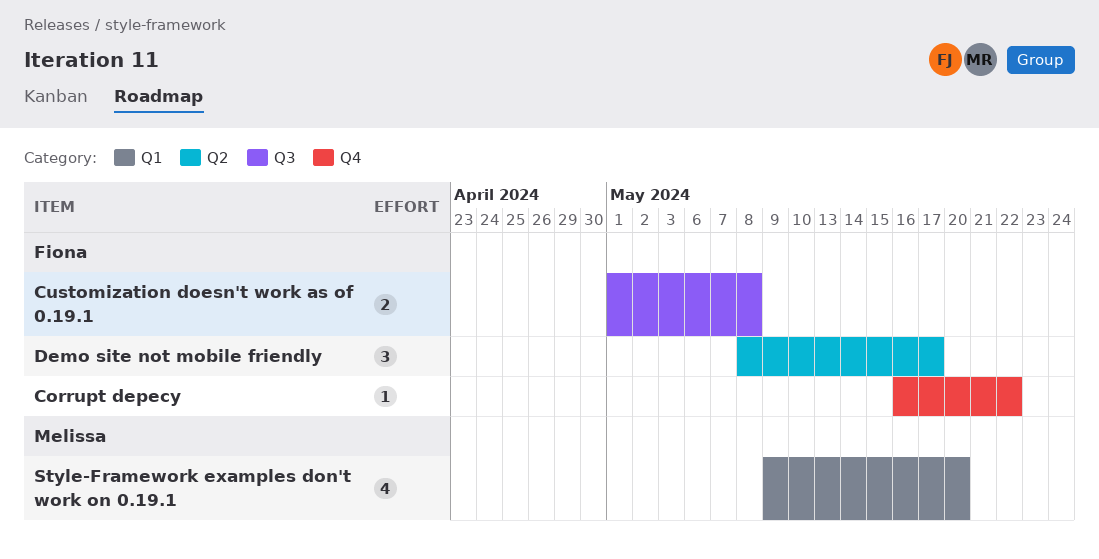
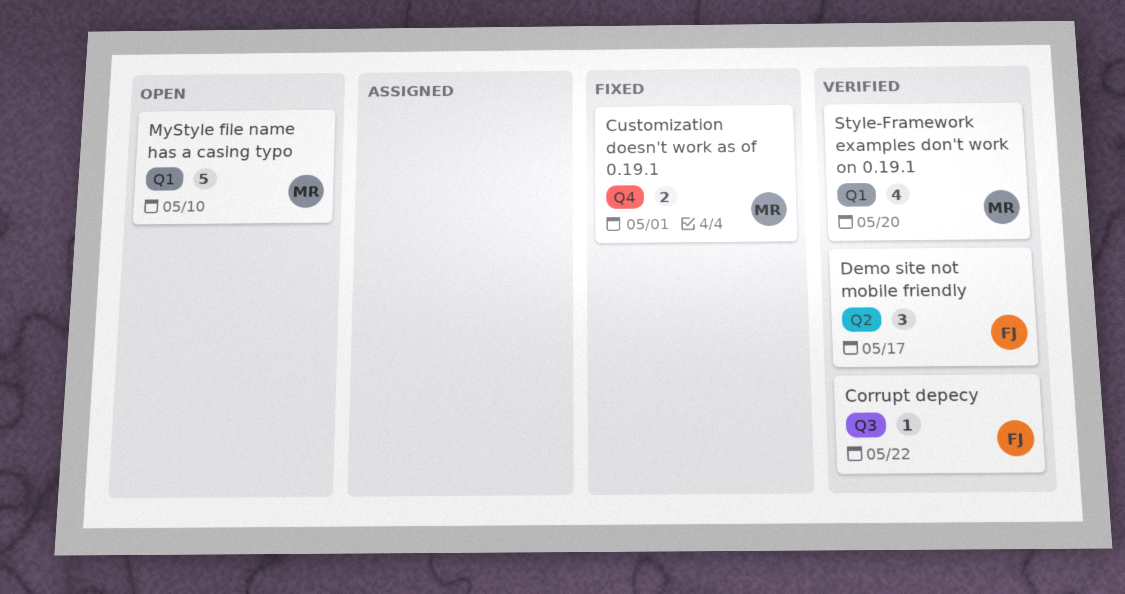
Corrupt depecy, label: Q4 -> Q3
Customization doesn't work as of 0.19.1, owner: Fiona -> Melissa
Customization doesn't work as of 0.19.1, label: Q3 -> Q4
Customization doesn't work as of 0.19.1, due: May 8 -> May 1
MyStyle file name has a casing typo: none -> present

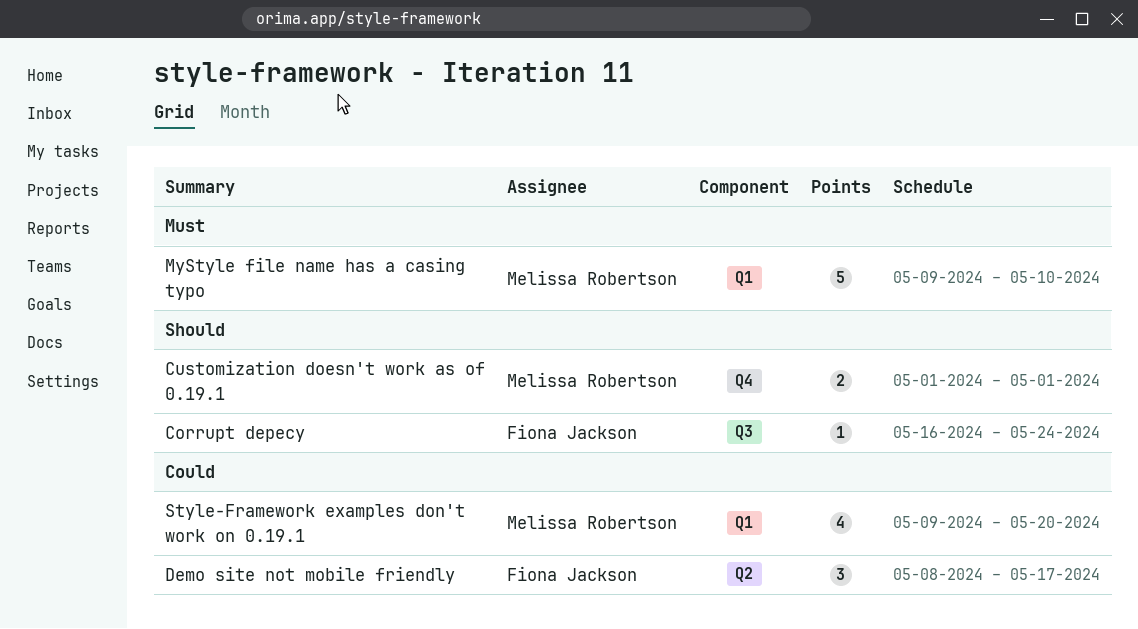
Corrupt depecy, due: May 22 -> May 24

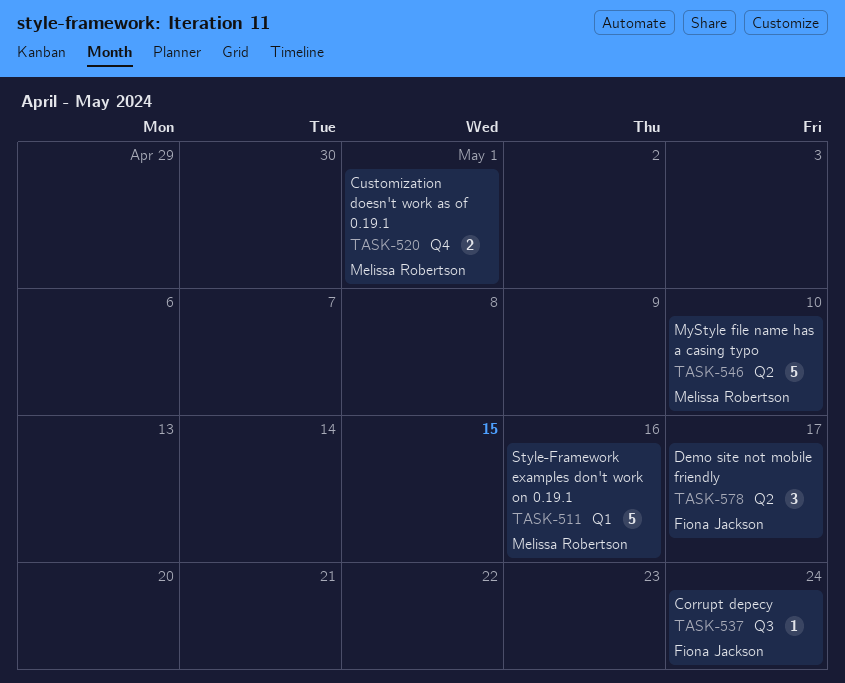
MyStyle file name has a casing typo, label: Q1 -> Q2
Style-Framework examples don't work on 0.19.1, estimate: 4 -> 5
Style-Framework examples don't work on 0.19.1, due: May 20 -> May 16

